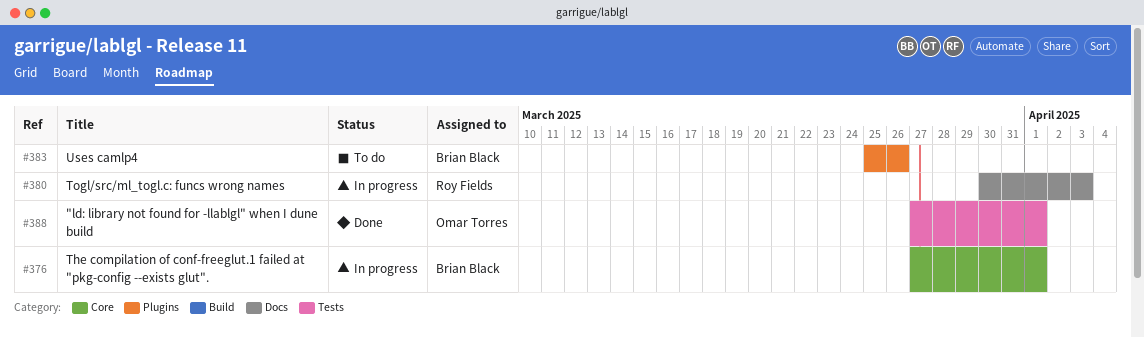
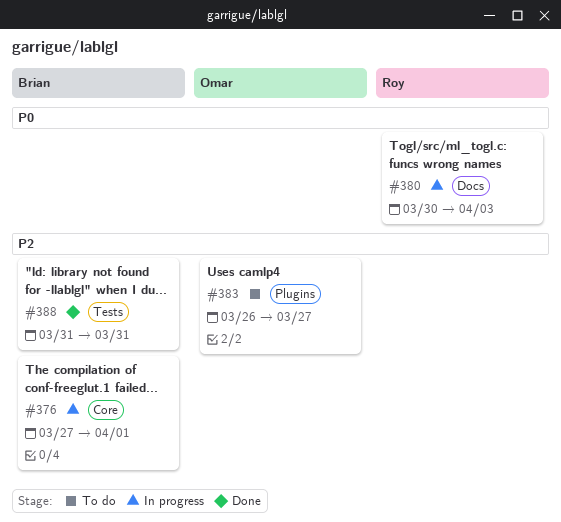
#383, owner: Brian Black -> Omar Torres
#383, start: Mar 25 -> Mar 26
#383, due: Mar 26 -> Mar 27
#388, owner: Omar Torres -> Brian Black
#388, start: Mar 27 -> Mar 31
#388, due: Apr 1 -> Mar 31

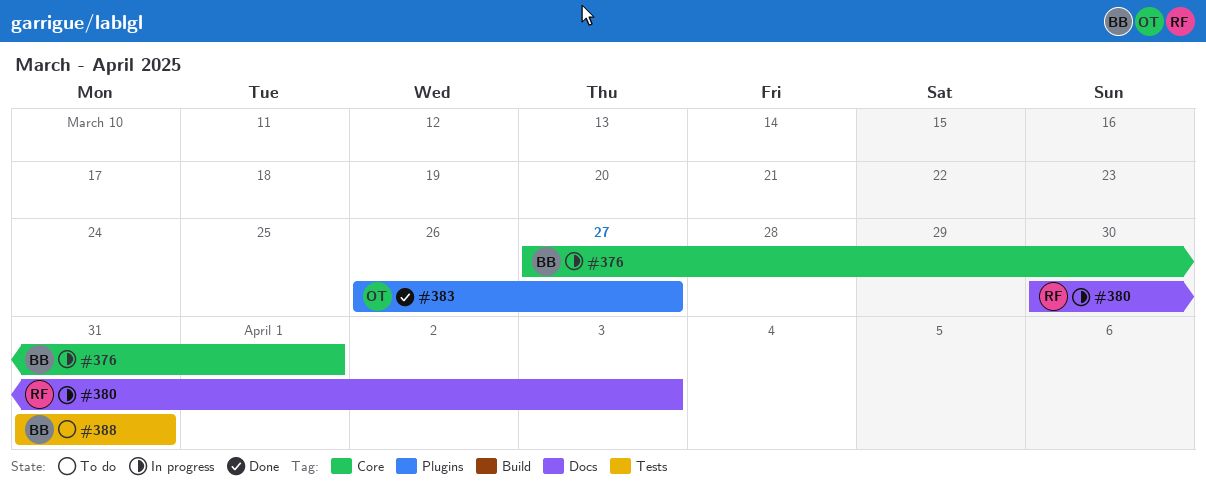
#383, status: To do -> Done
#388, status: Done -> To do

